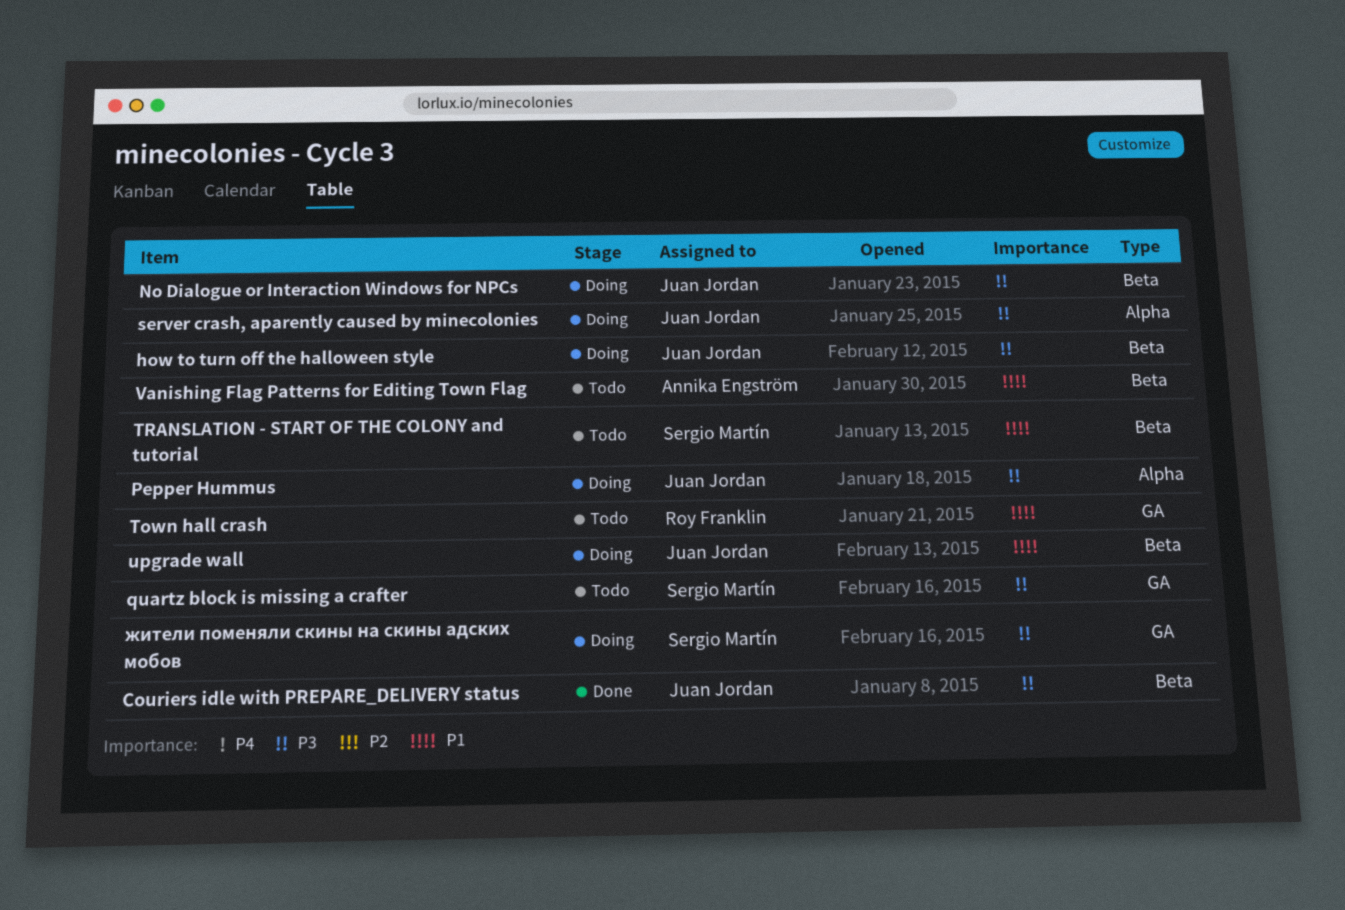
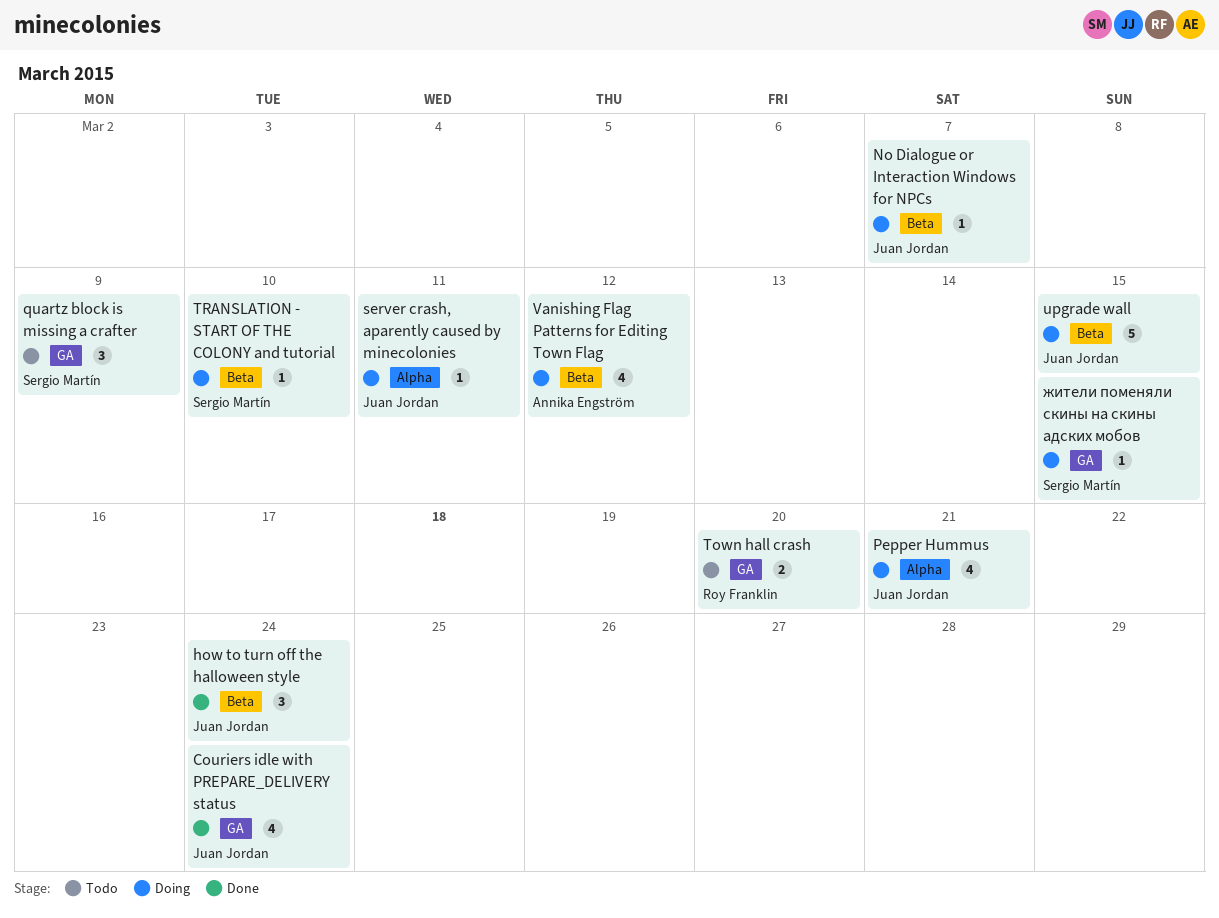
Couriers idle with PREPARE_DELIVERY status, label: Beta -> GA
how to turn off the halloween style, status: Doing -> Done
TRANSLATION - START OF THE COLONY and tutorial, status: Todo -> Doing
Vanishing Flag Patterns for Editing Town Flag, status: Todo -> Doing

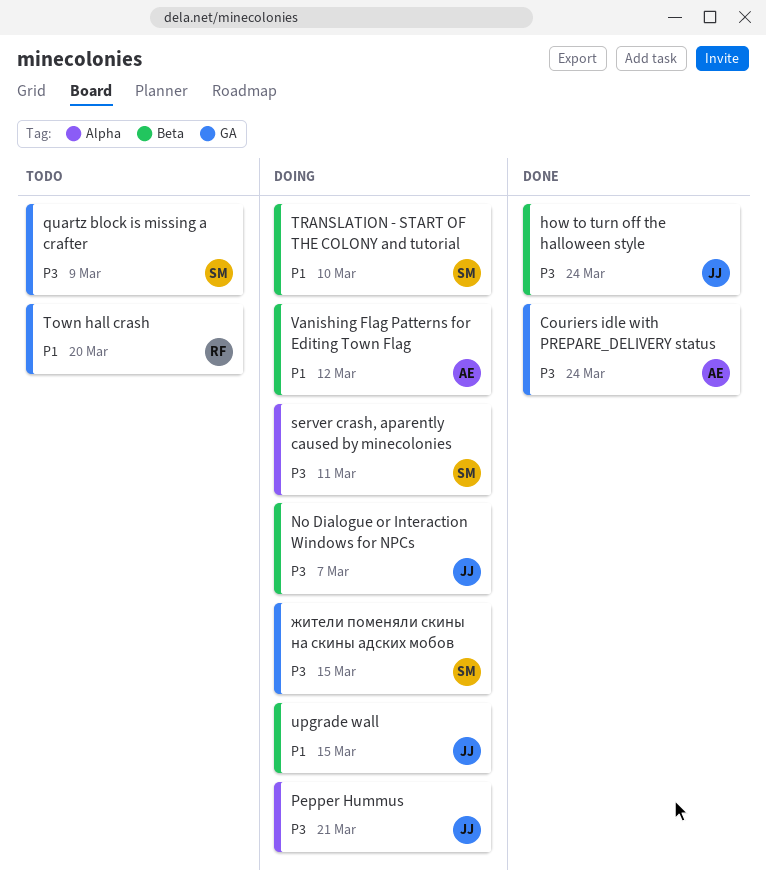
Couriers idle with PREPARE_DELIVERY status, owner: Juan Jordan -> Annika Engström
server crash, aparently caused by minecolonies, owner: Juan Jordan -> Sergio Martín

